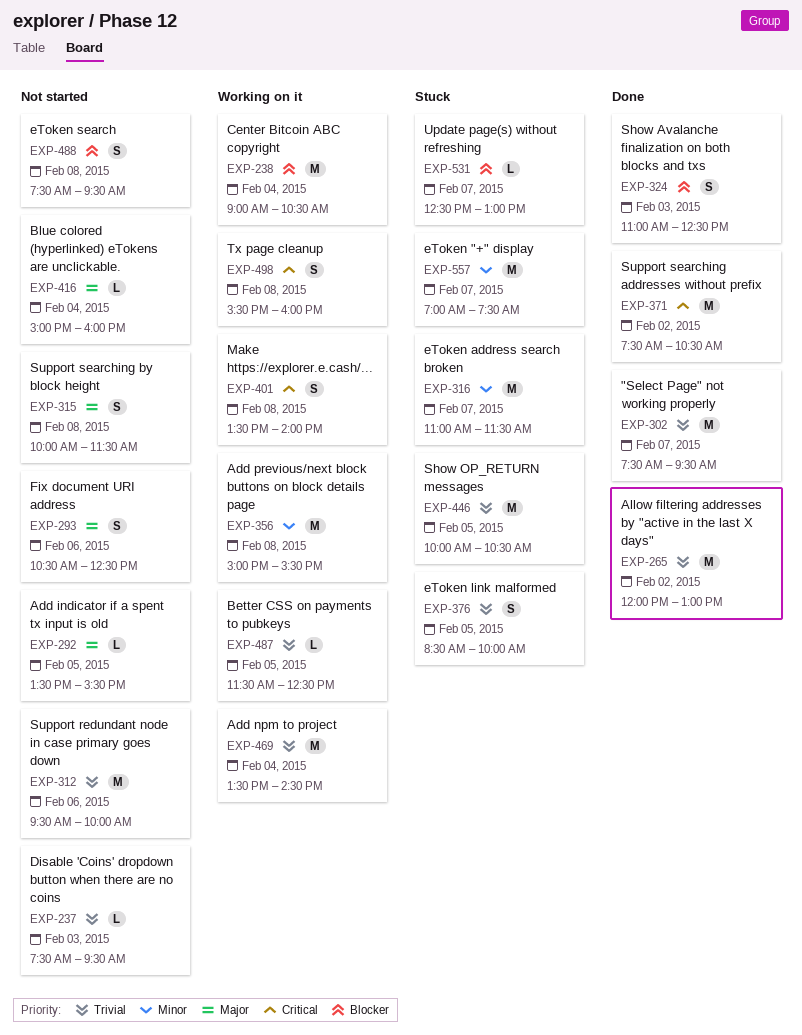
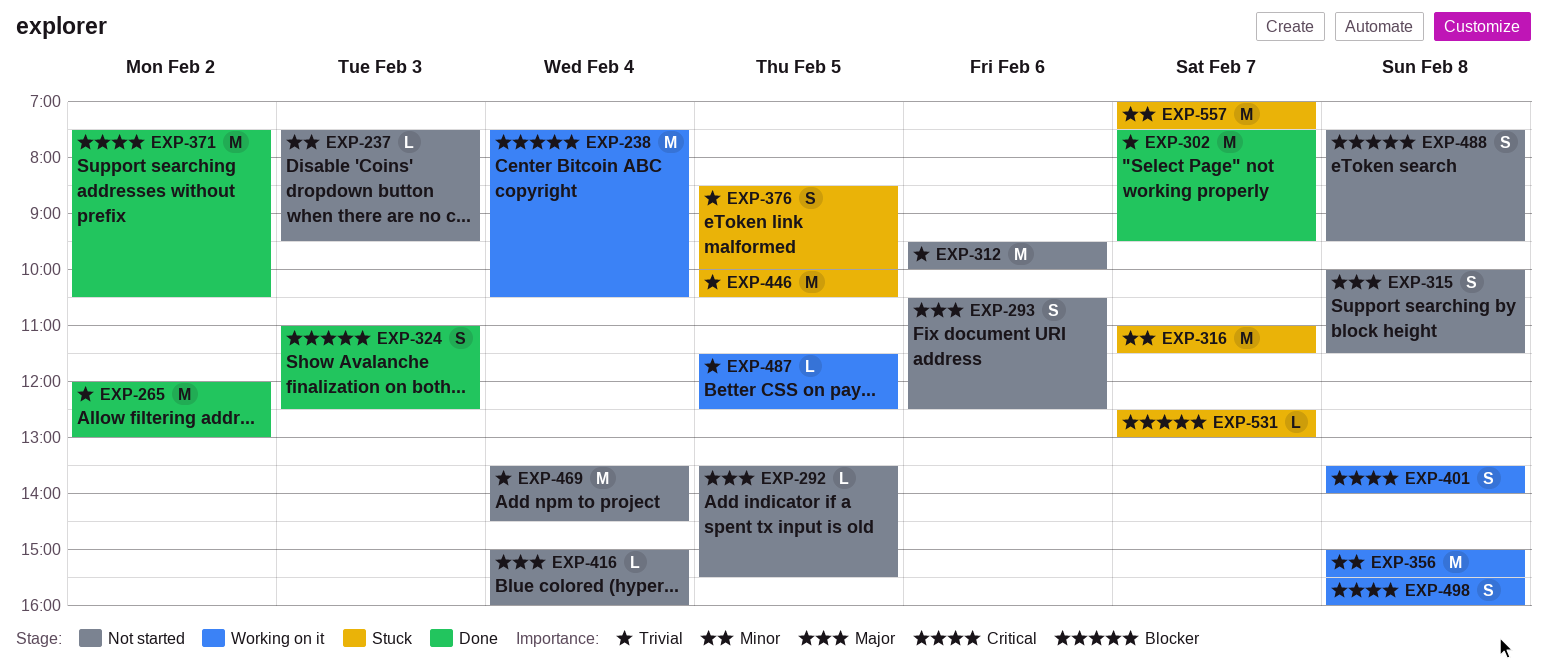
EXP-237, priority: Trivial -> Minor
EXP-238, begins: 09:00 -> 07:30
EXP-469, status: Working on it -> Not started

